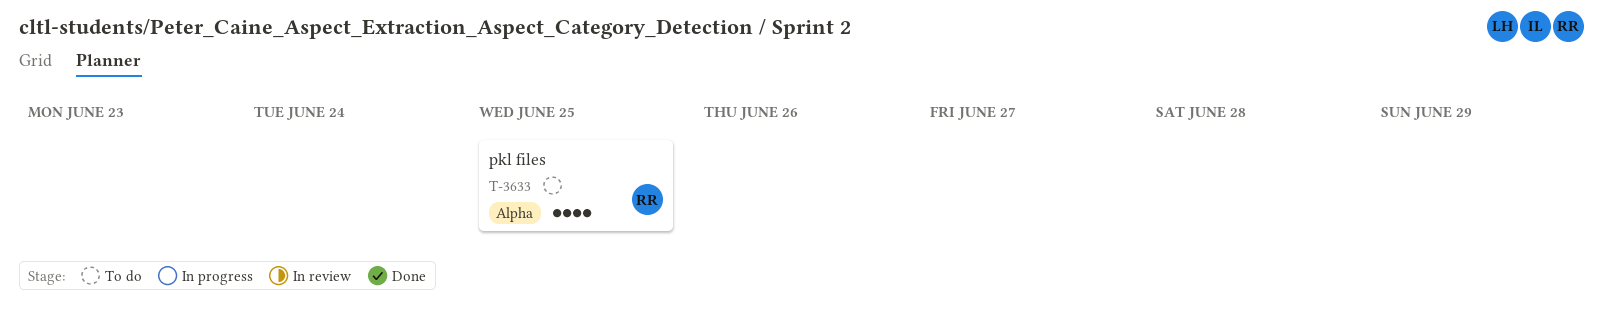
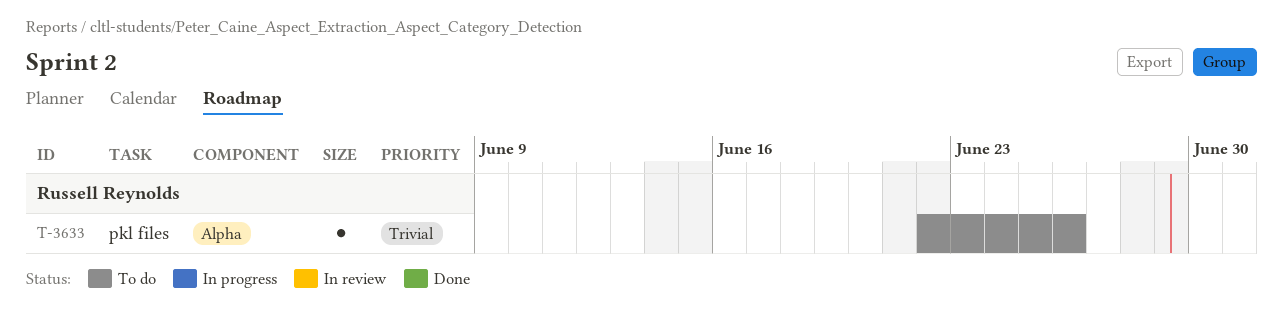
T-3633, estimate: 4 -> 1
T-3633, due: Jun 25 -> Jun 26

